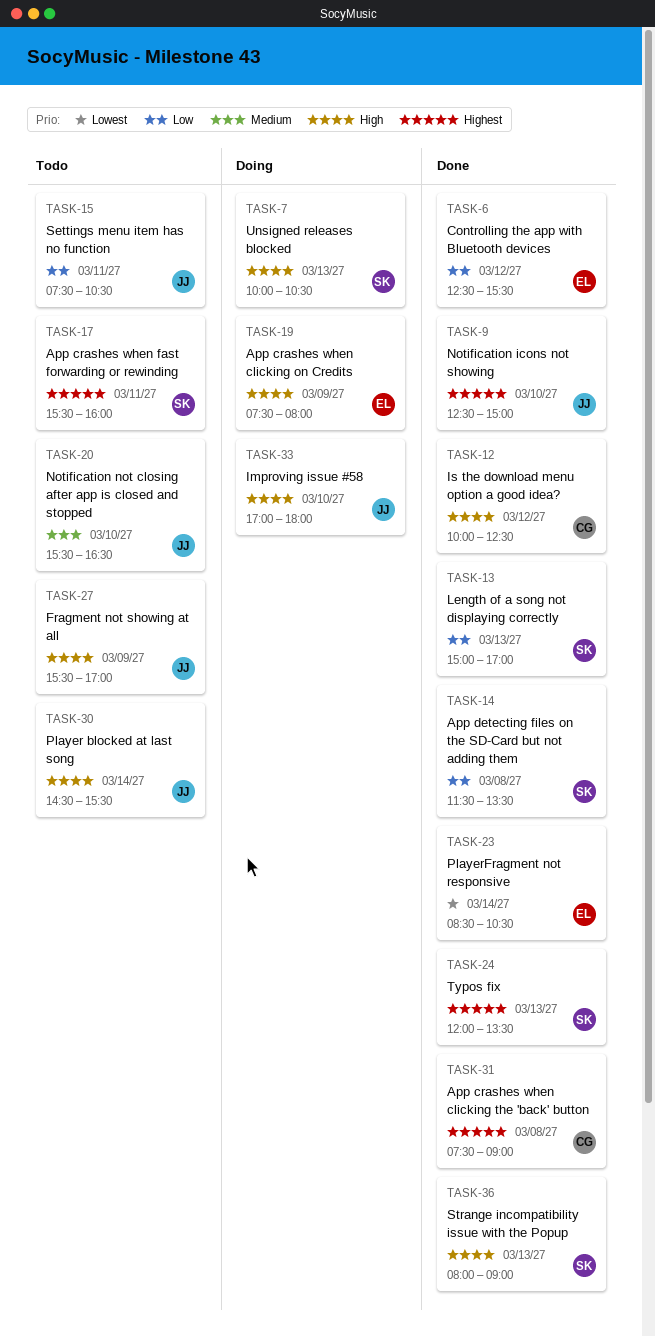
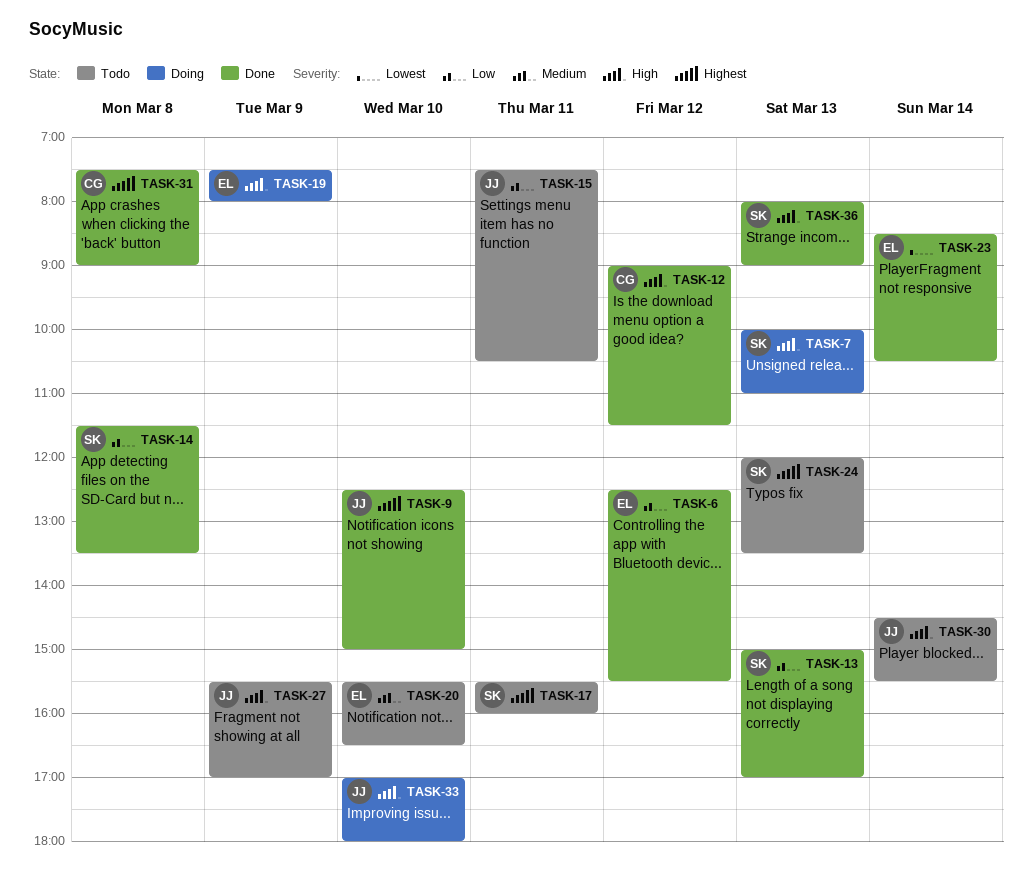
TASK-7, ends: 10:30 -> 11:00
TASK-12, begins: 10:00 -> 09:00
TASK-12, ends: 12:30 -> 11:30
TASK-20, owner: JJ -> EL
TASK-24, status: Done -> Todo

